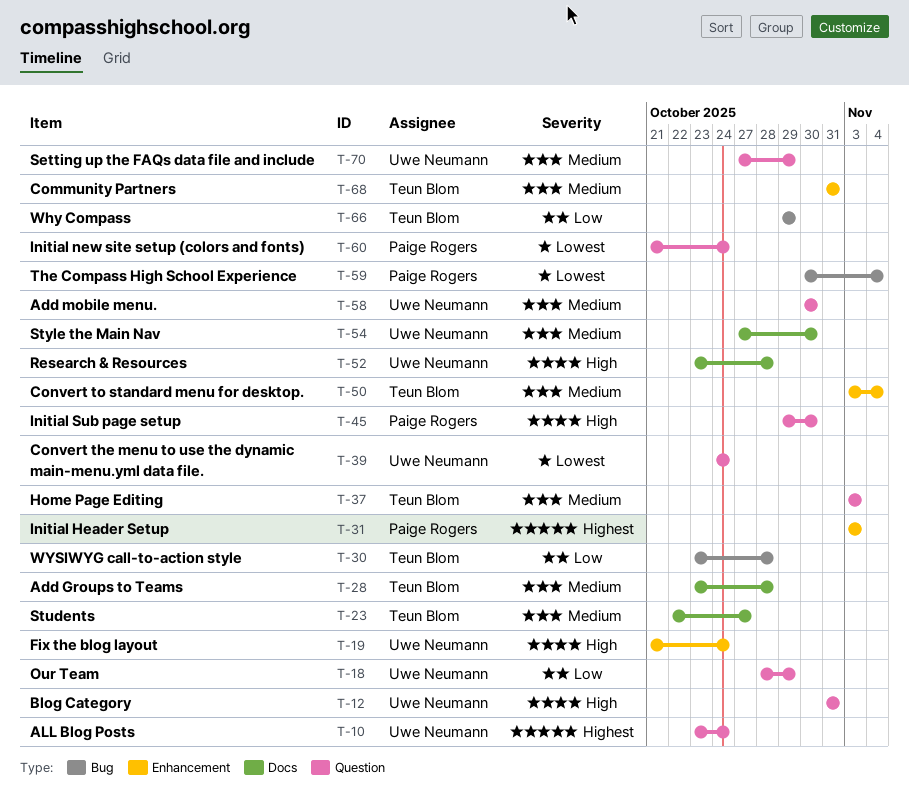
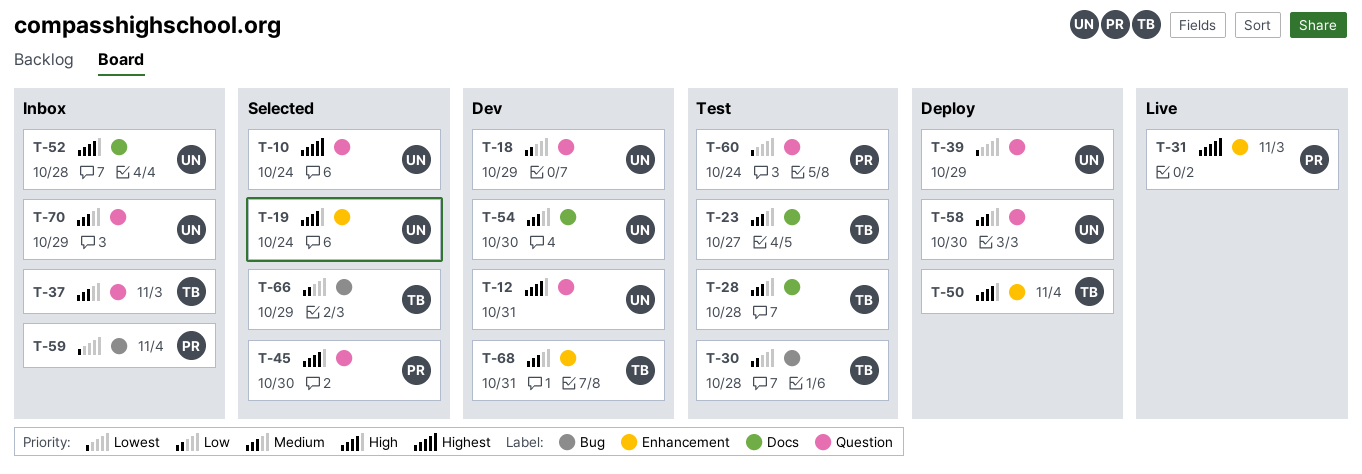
T-39, due: Oct 24 -> Oct 29
T-50, priority: Medium -> High

